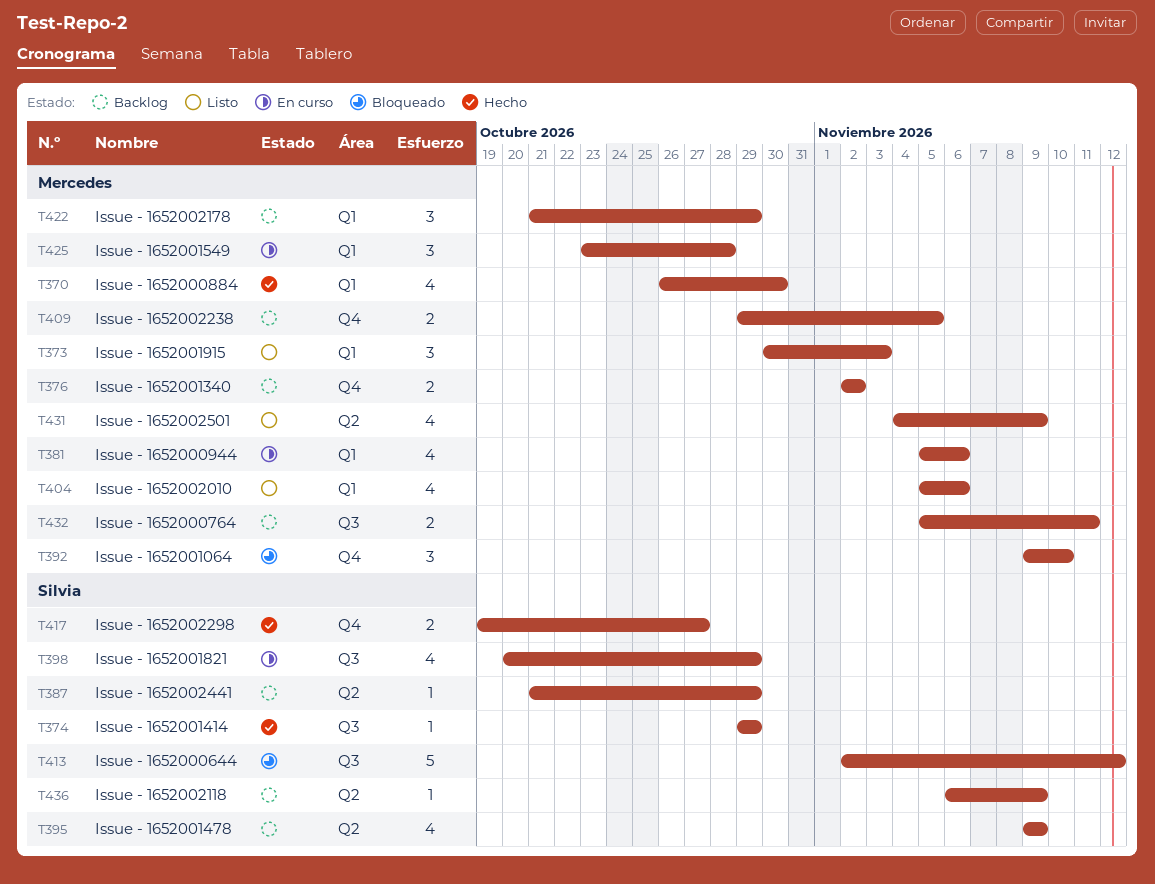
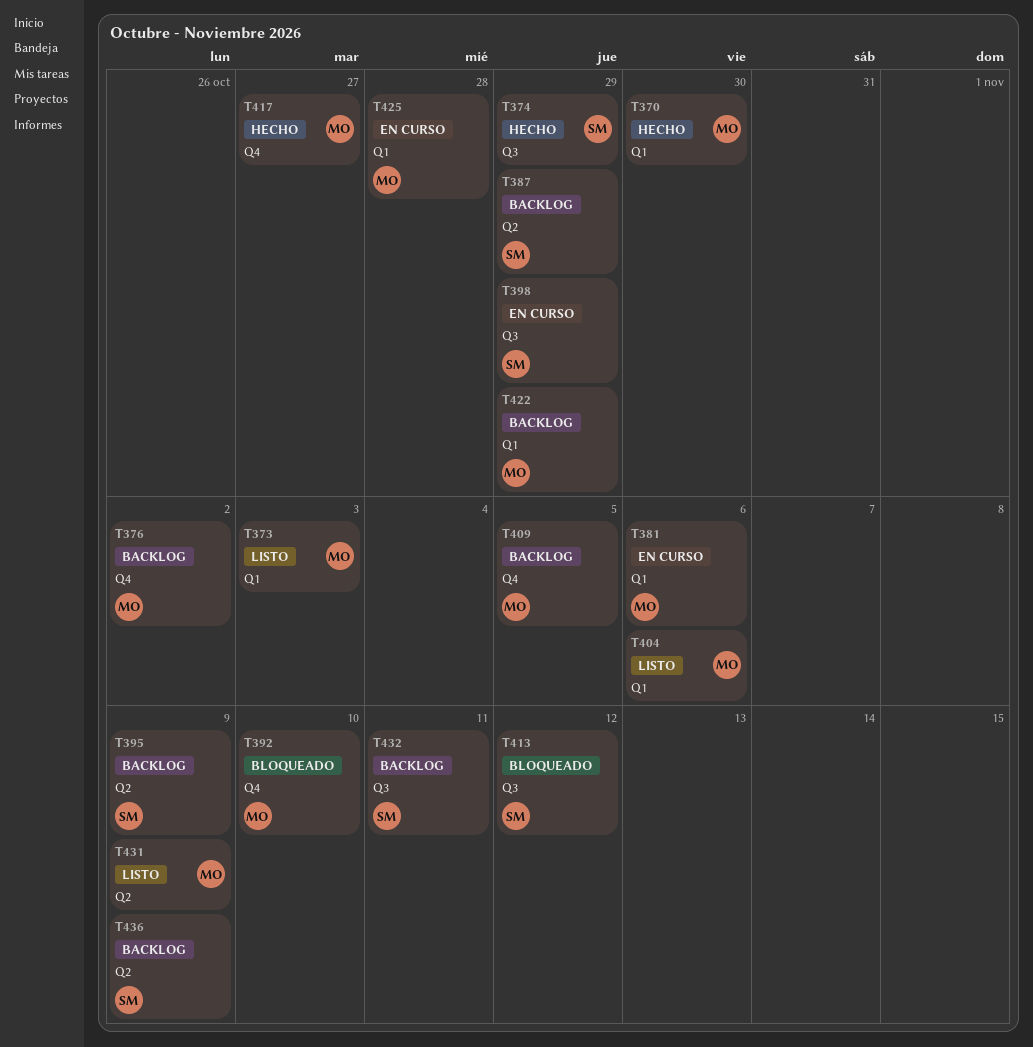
T417, owner: Silvia -> Mercedes
T432, owner: Mercedes -> Silvia

